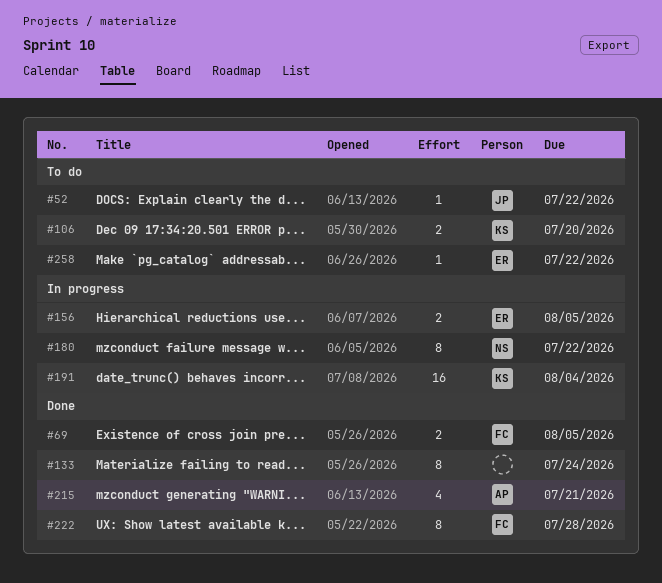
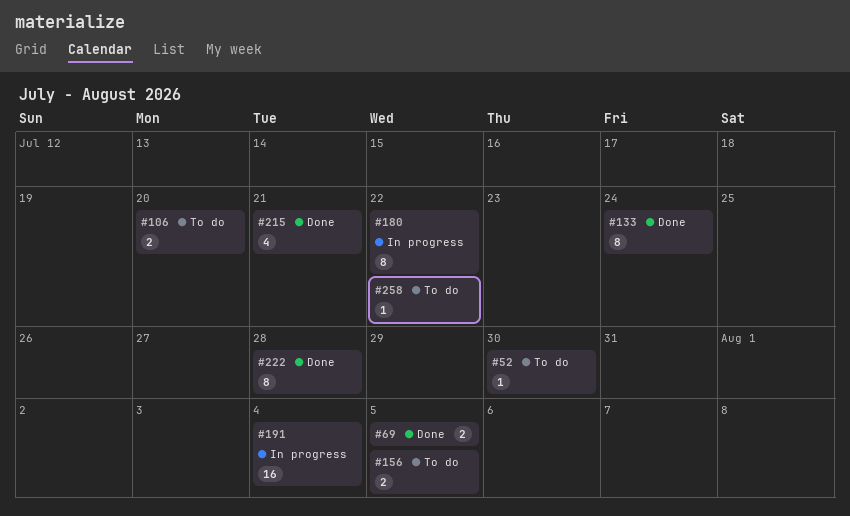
#52, due: Jul 22 -> Jul 30
#156, status: In progress -> To do

